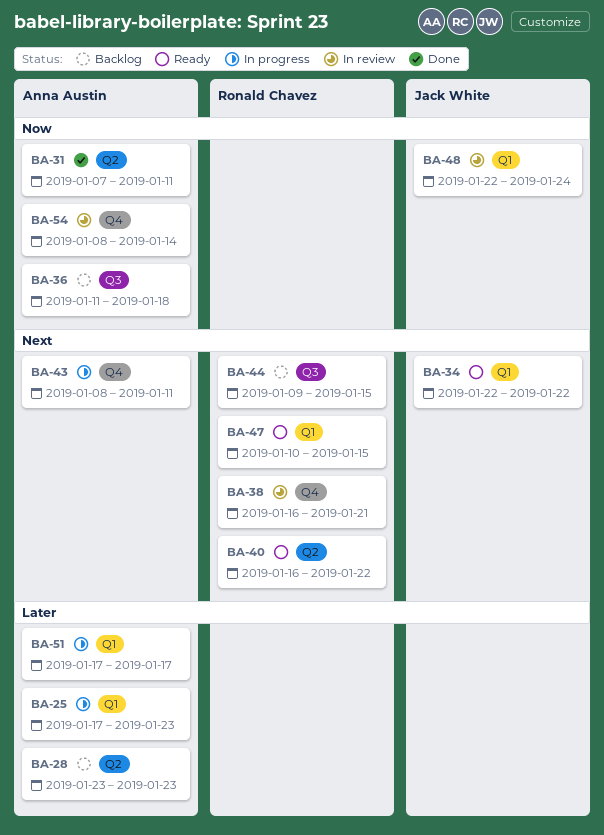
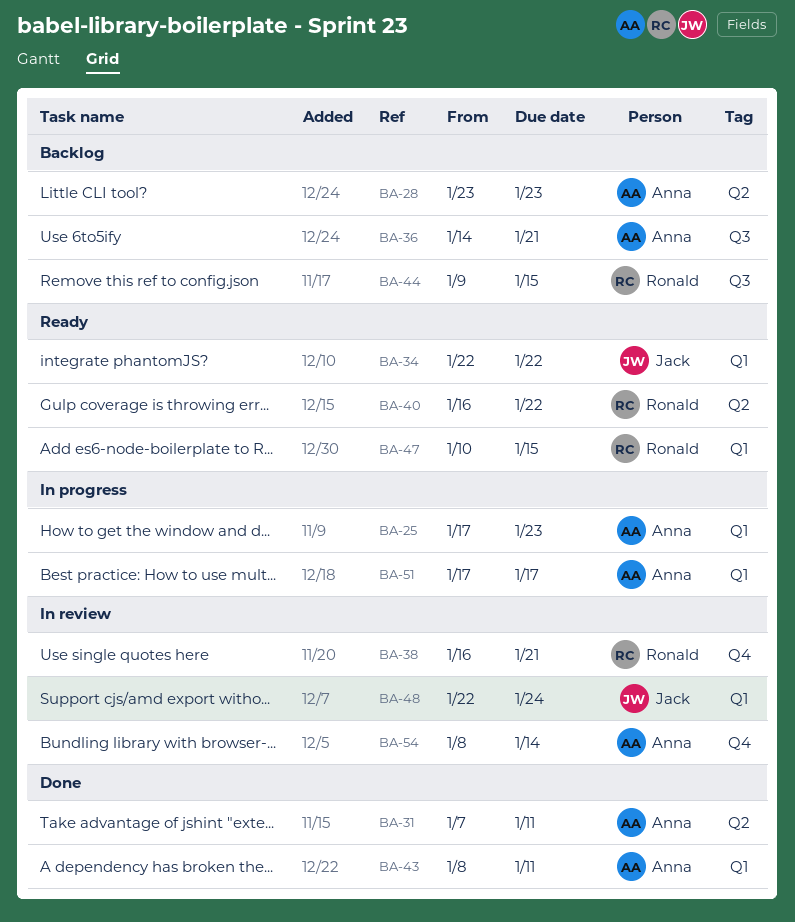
BA-36, start: Jan 11 -> Jan 14
BA-36, due: Jan 18 -> Jan 21
BA-43, status: In progress -> Done
BA-43, label: Q4 -> Q1

